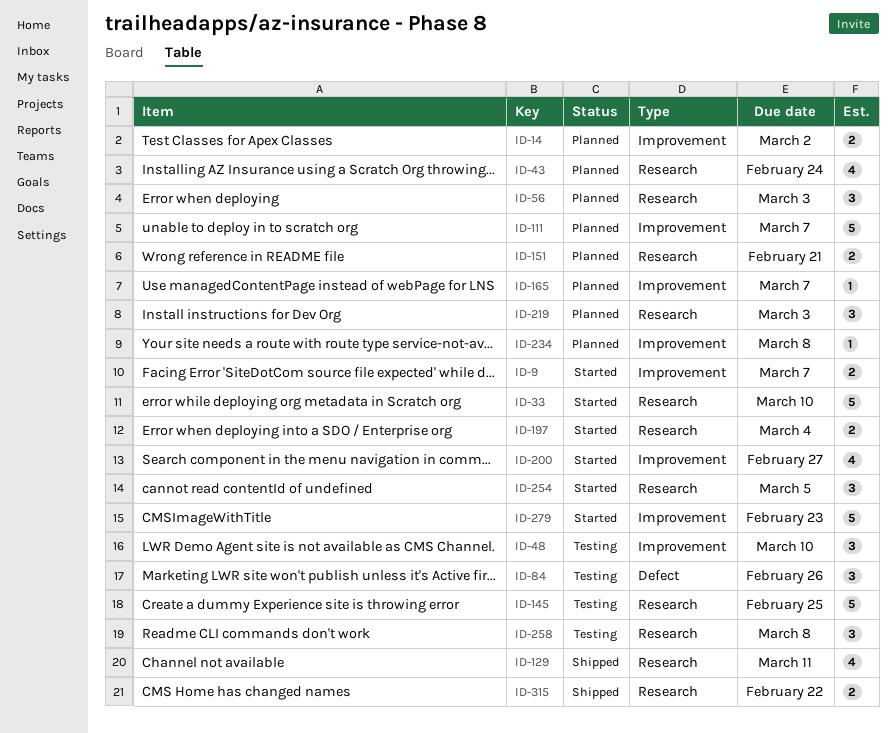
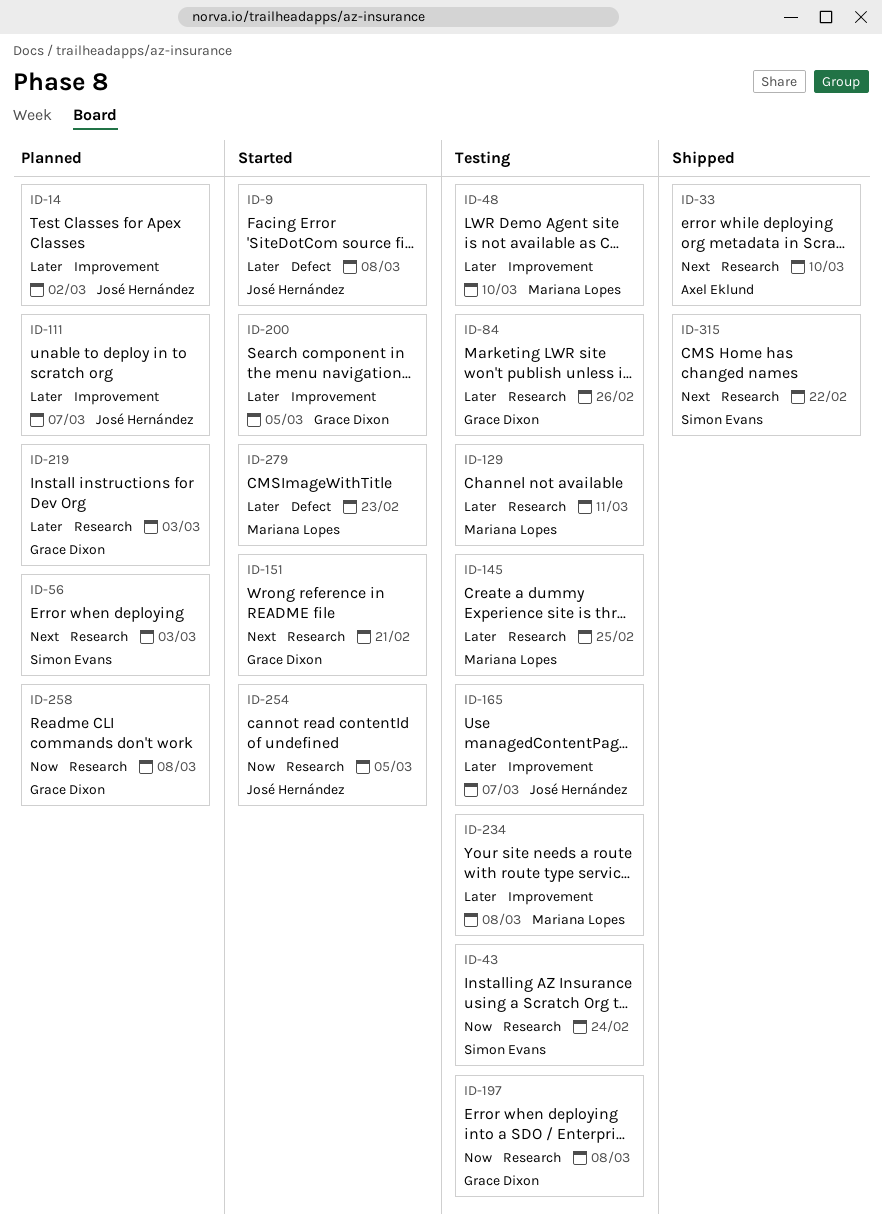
ID-9, label: Improvement -> Defect
ID-9, due: Mar 7 -> Mar 8
ID-33, status: Started -> Shipped
ID-43, status: Planned -> Testing
ID-84, label: Defect -> Research
ID-129, status: Shipped -> Testing
ID-151, status: Planned -> Started
ID-165, status: Planned -> Testing
ID-197, status: Started -> Testing
ID-197, due: Mar 4 -> Mar 8
ID-200, due: Feb 27 -> Mar 5
ID-234, status: Planned -> Testing
ID-258, status: Testing -> Planned
ID-279, label: Improvement -> Defect

